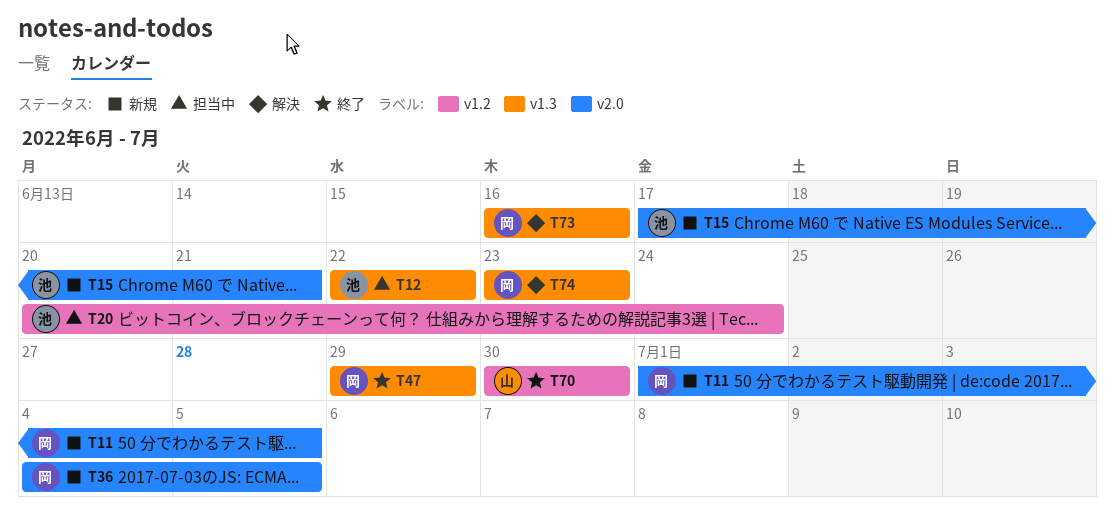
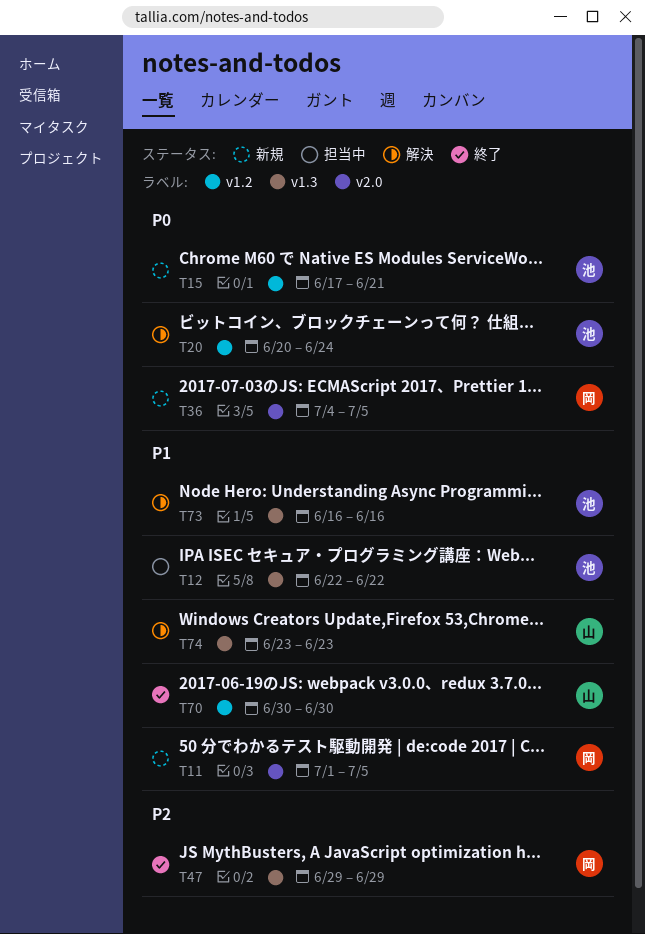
T15, label: v2.0 -> v1.2
T20, status: 担当中 -> 解決
T73, owner: 岡 -> 池
T74, owner: 岡 -> 山

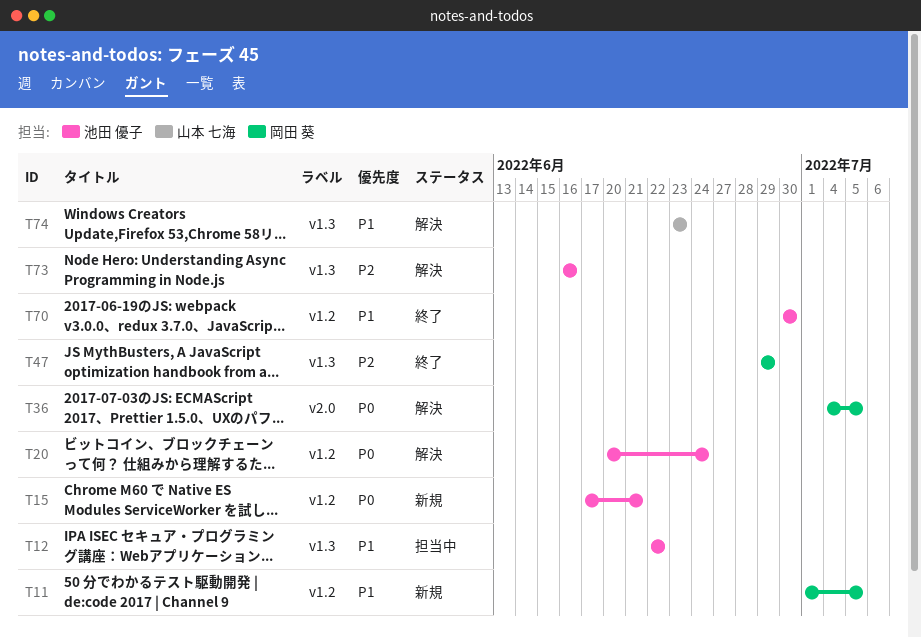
T11, label: v2.0 -> v1.2
T36, status: 新規 -> 解決
T70, owner: 山本 七海 -> 池田 優子
T73, priority: P1 -> P2

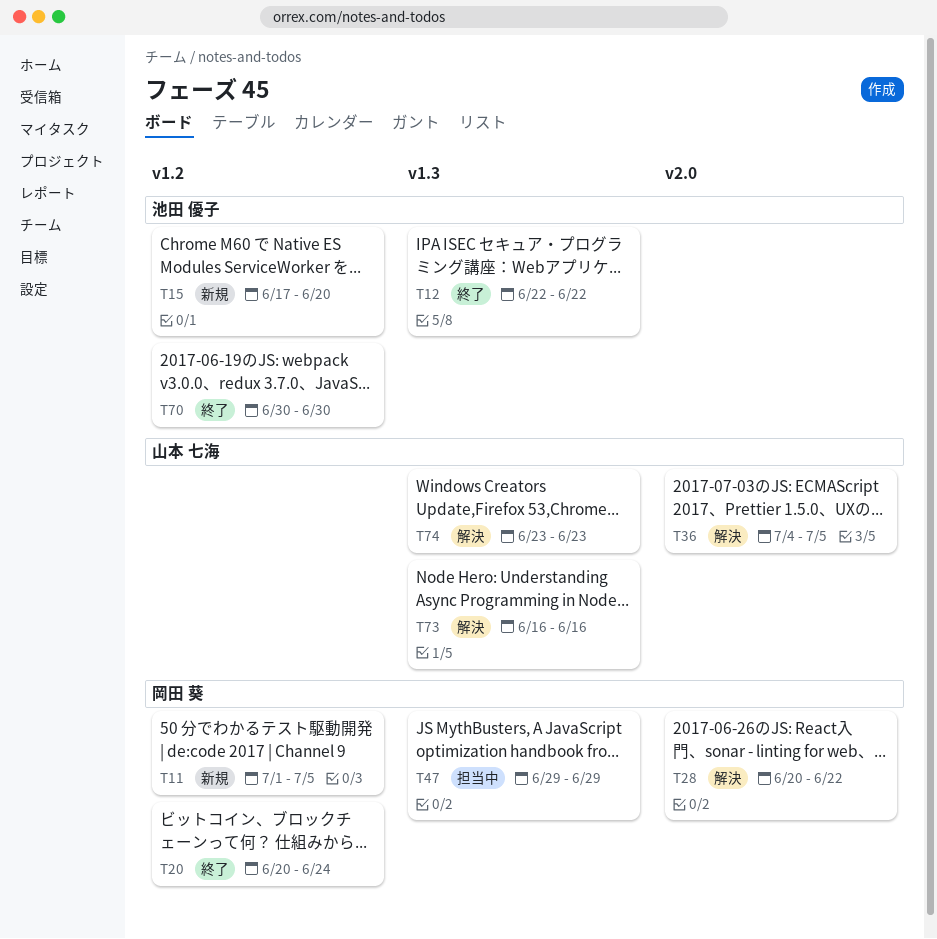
T12, status: 担当中 -> 終了
T15, due: Jun 21 -> Jun 20
T20, status: 解決 -> 終了
T20, owner: 池田 優子 -> 岡田 葵
T28: none -> present
T36, owner: 岡田 葵 -> 山本 七海
T47, status: 終了 -> 担当中
T73, owner: 池田 優子 -> 山本 七海

